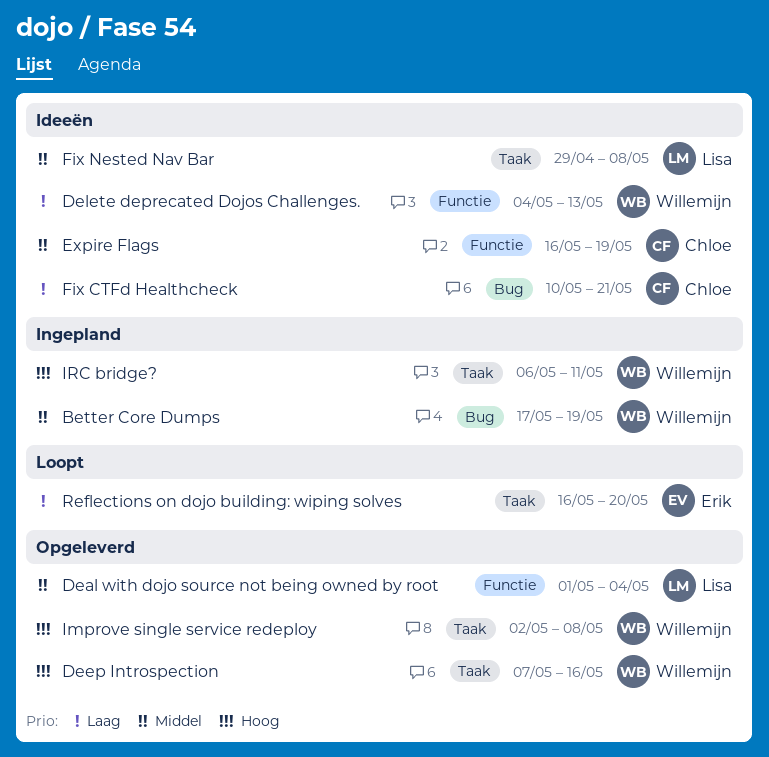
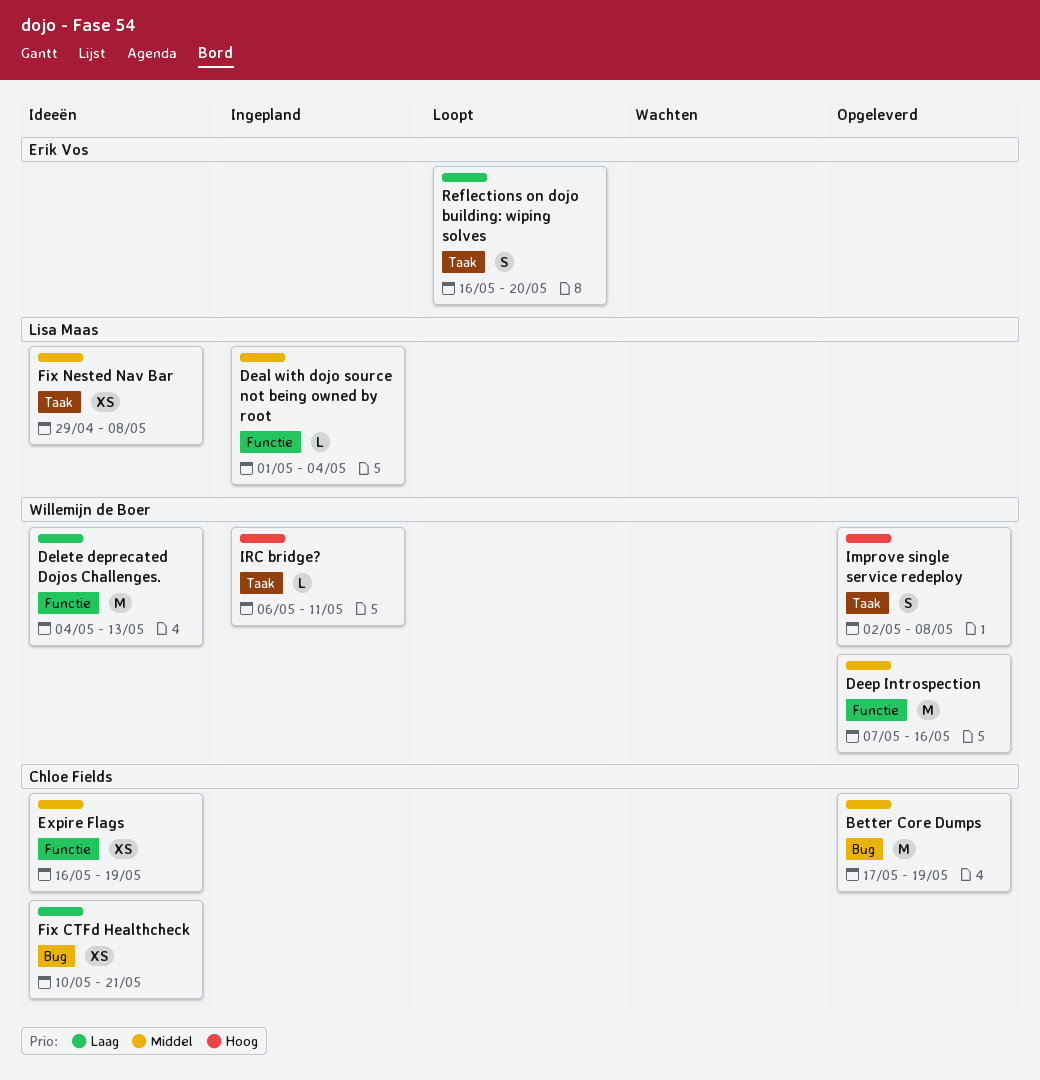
Better Core Dumps, status: Ingepland -> Opgeleverd
Better Core Dumps, owner: Willemijn de Boer -> Chloe Fields
Deal with dojo source not being owned by root, status: Opgeleverd -> Ingepland
Deep Introspection, priority: Hoog -> Middel
Deep Introspection, label: Taak -> Functie

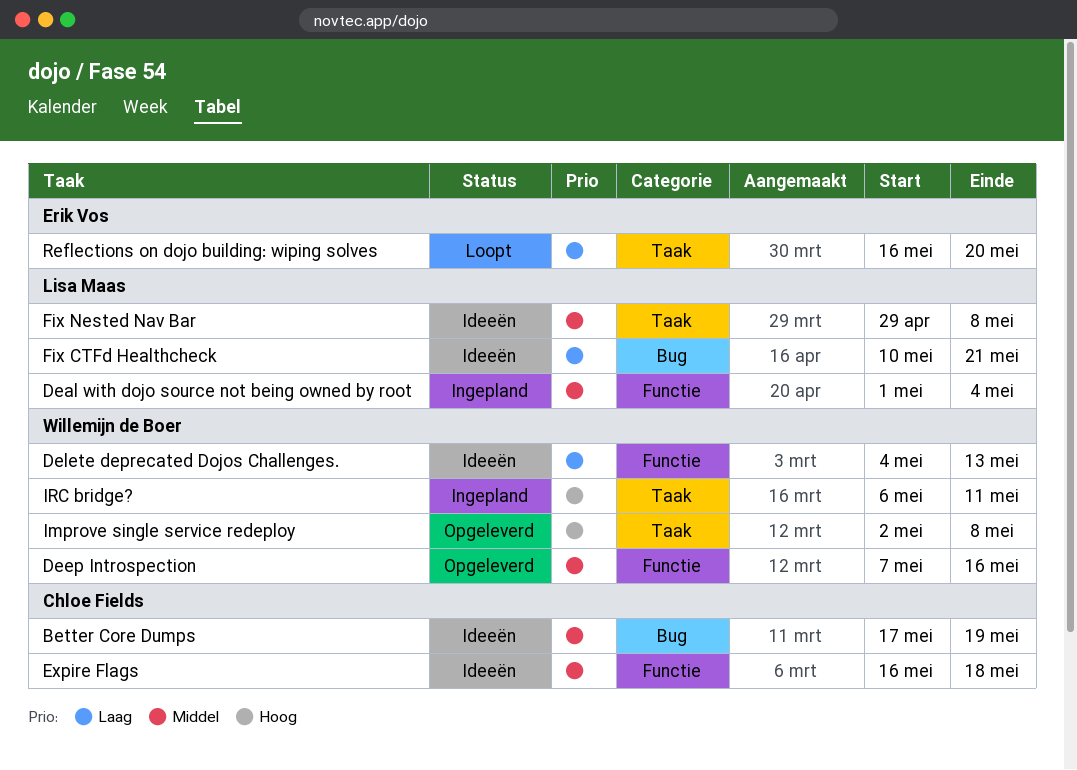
Better Core Dumps, status: Opgeleverd -> Ideeën
Expire Flags, due: May 19 -> May 18
Fix CTFd Healthcheck, owner: Chloe Fields -> Lisa Maas

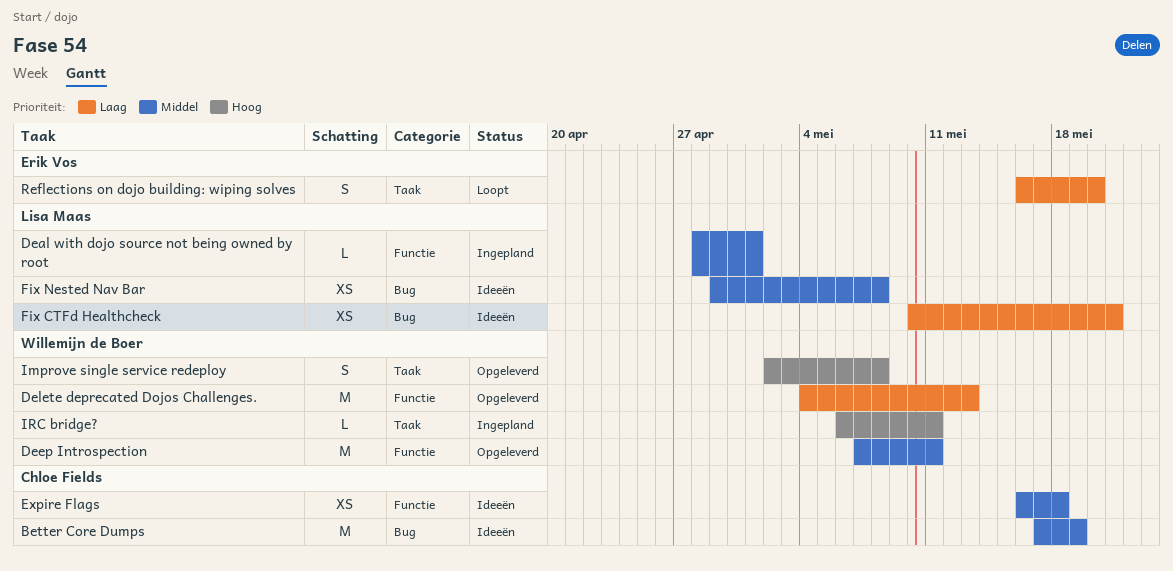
Deal with dojo source not being owned by root, start: May 1 -> Apr 28
Deal with dojo source not being owned by root, due: May 4 -> May 1
Deep Introspection, due: May 16 -> May 11
Delete deprecated Dojos Challenges., status: Ideeën -> Opgeleverd
Fix Nested Nav Bar, label: Taak -> Bug

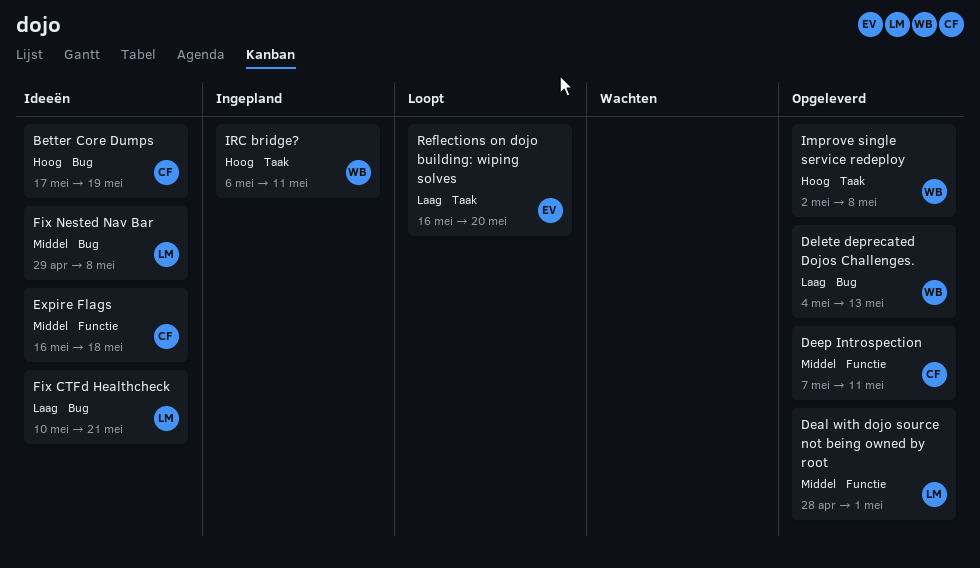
Better Core Dumps, priority: Middel -> Hoog
Deal with dojo source not being owned by root, status: Ingepland -> Opgeleverd
Deep Introspection, owner: Willemijn de Boer -> Chloe Fields
Delete deprecated Dojos Challenges., label: Functie -> Bug

